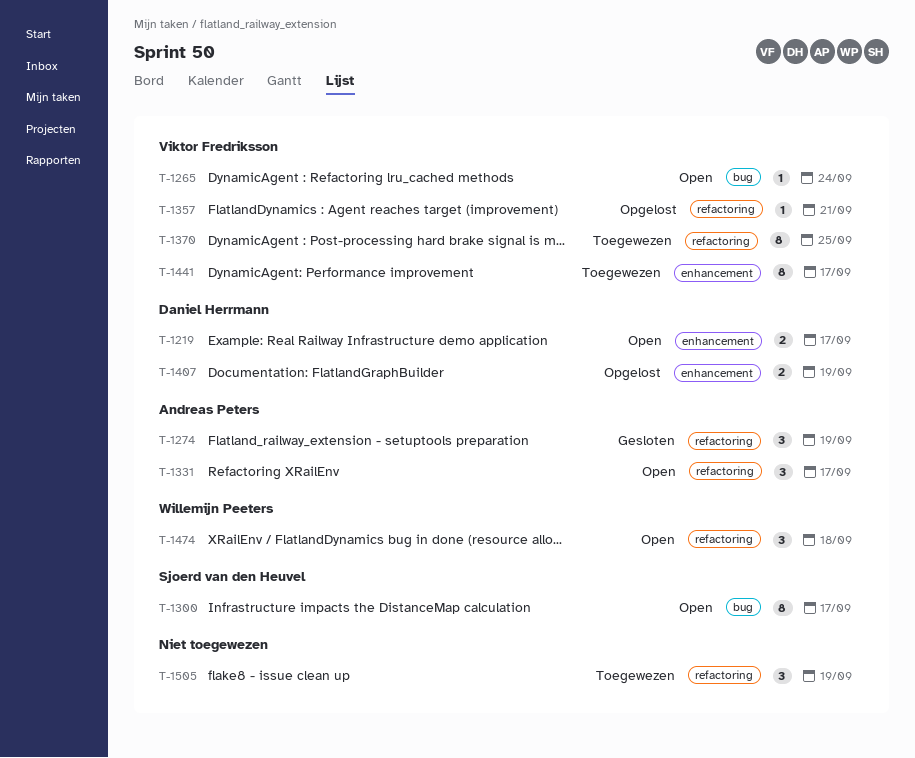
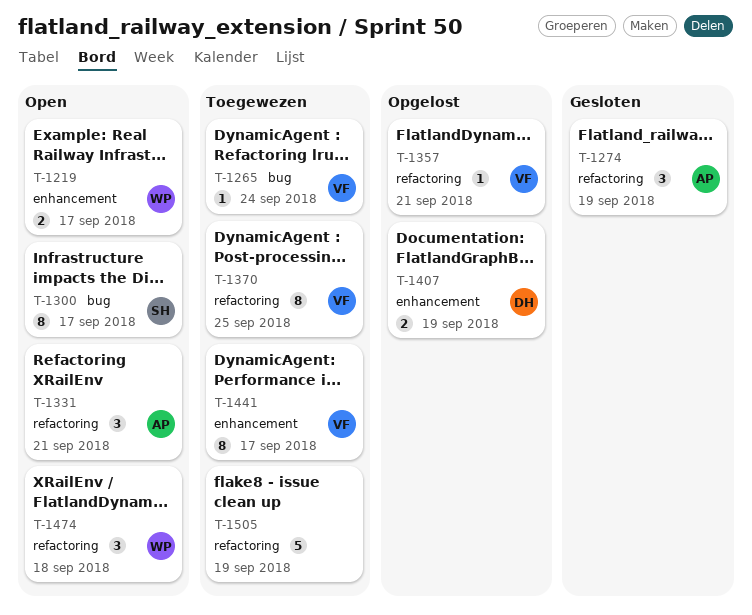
T-1219, owner: Daniel Herrmann -> Willemijn Peeters
T-1265, status: Open -> Toegewezen
T-1331, due: Sep 17 -> Sep 21
T-1505, estimate: 3 -> 5

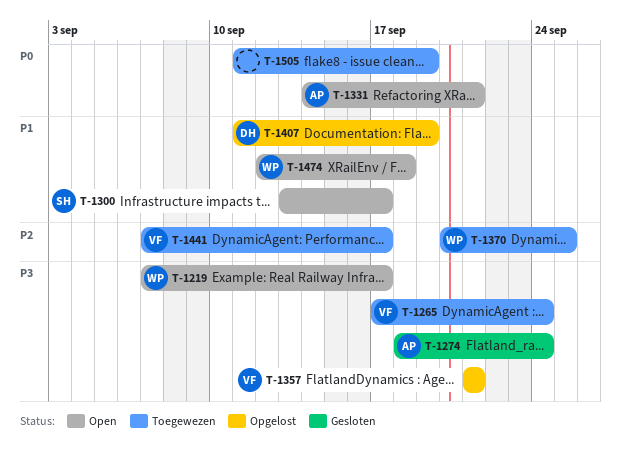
T-1274, due: Sep 19 -> Sep 24
T-1370, owner: VF -> WP

